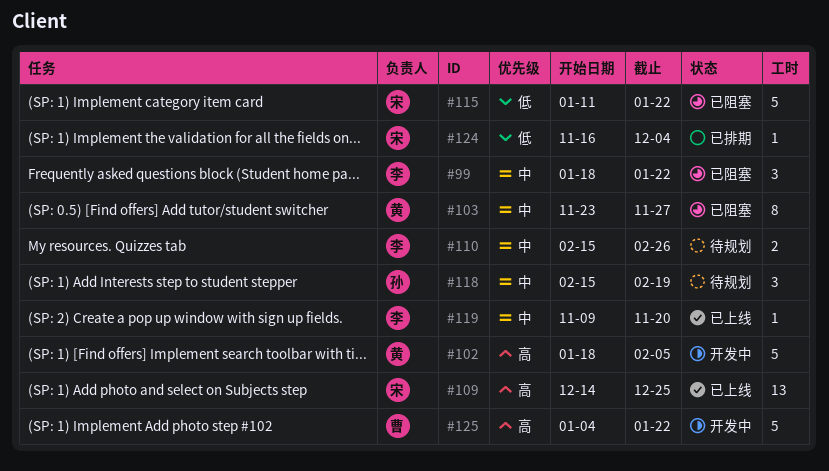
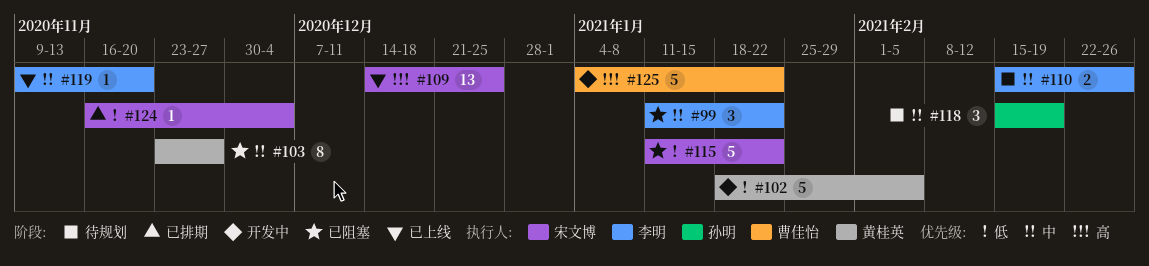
#99, start: Jan 18 -> Jan 11
#102, priority: 高 -> 低

